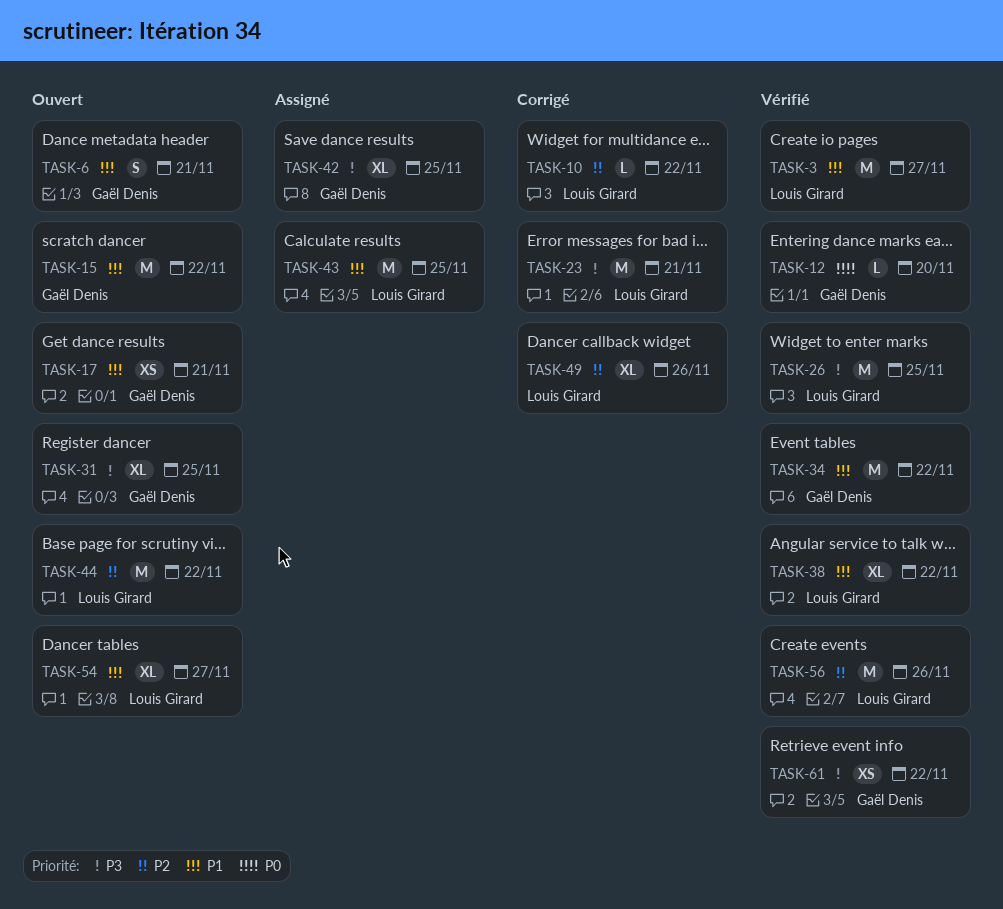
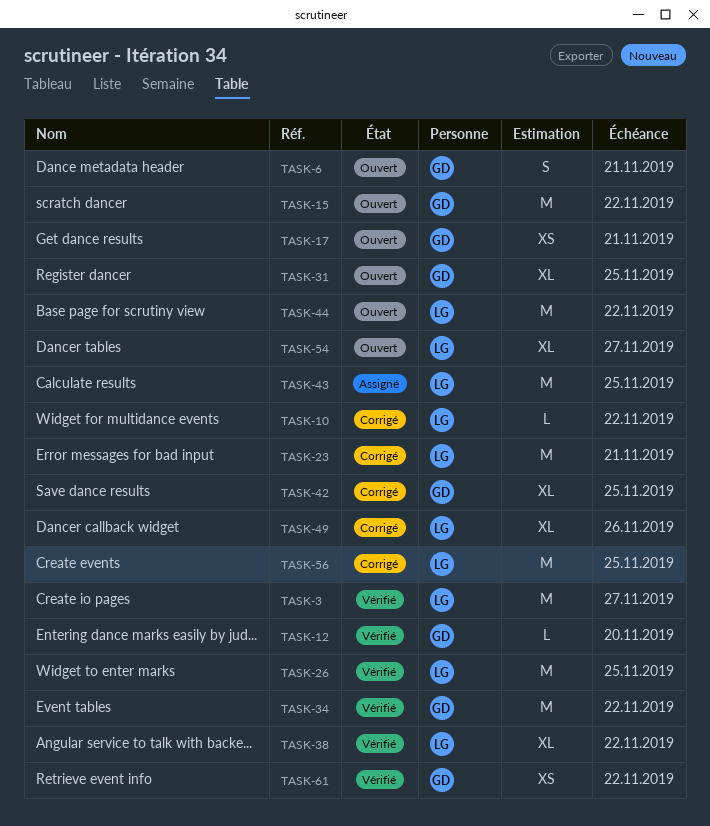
TASK-42, status: Assigné -> Corrigé
TASK-56, status: Vérifié -> Corrigé
TASK-56, due: Nov 26 -> Nov 25

